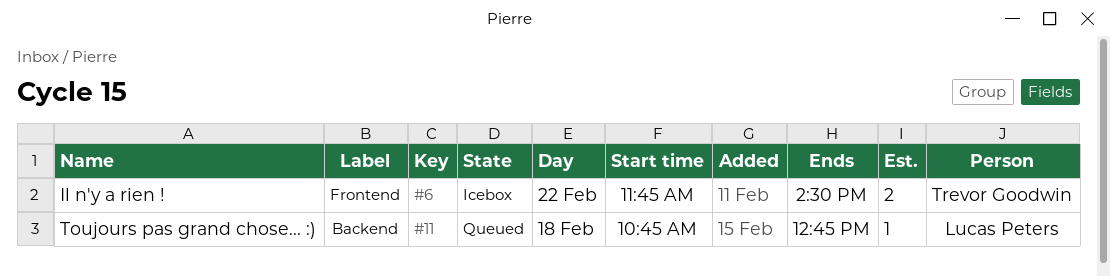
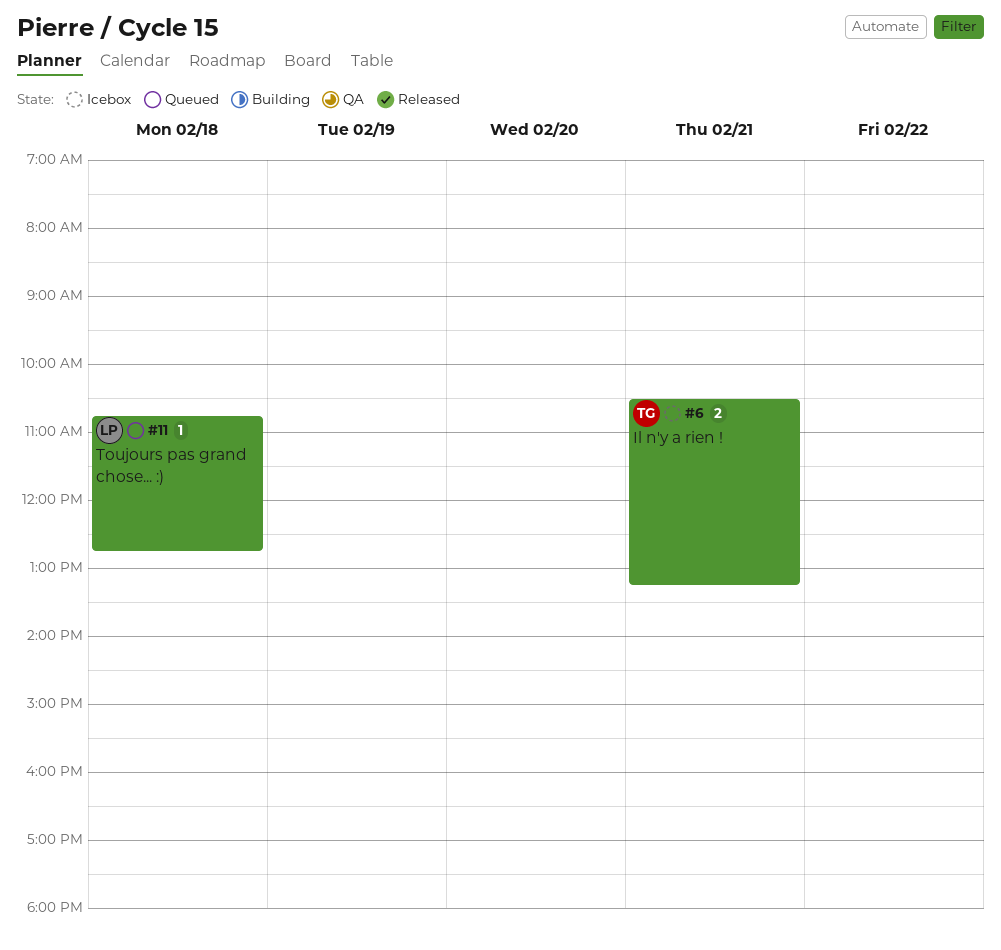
#6, day: Feb 22 -> Feb 21
#6, begins: 11:45 -> 10:30
#6, ends: 14:30 -> 13:15

